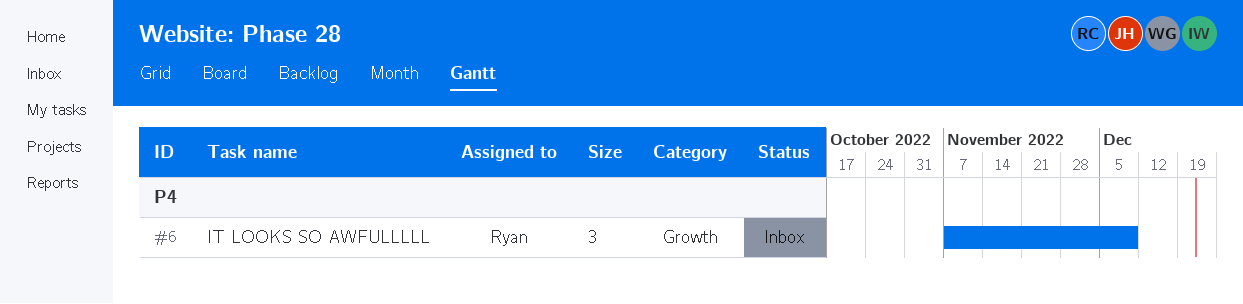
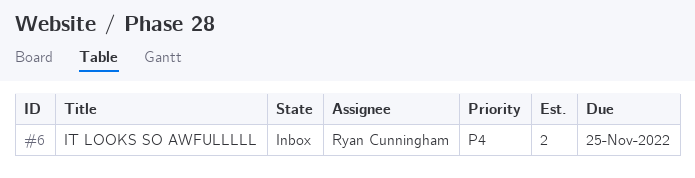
#6, estimate: 3 -> 2
#6, due: Dec 9 -> Nov 25

